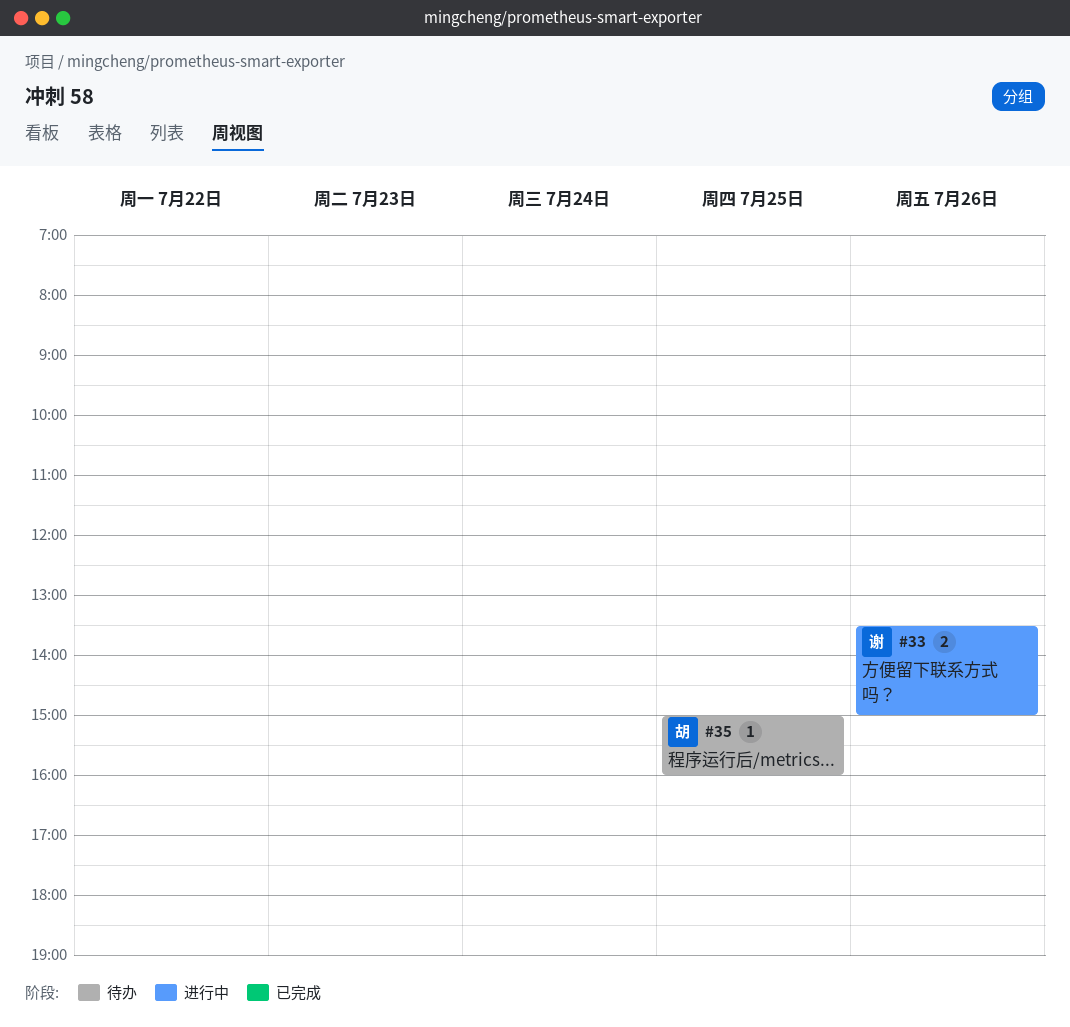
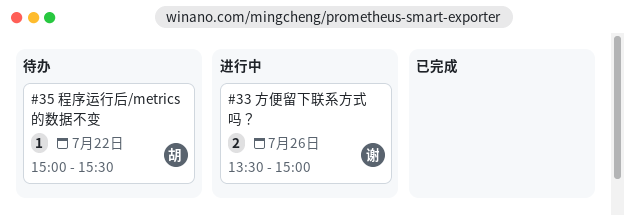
#35, day: Jul 25 -> Jul 22
#35, ends: 16:00 -> 15:30

